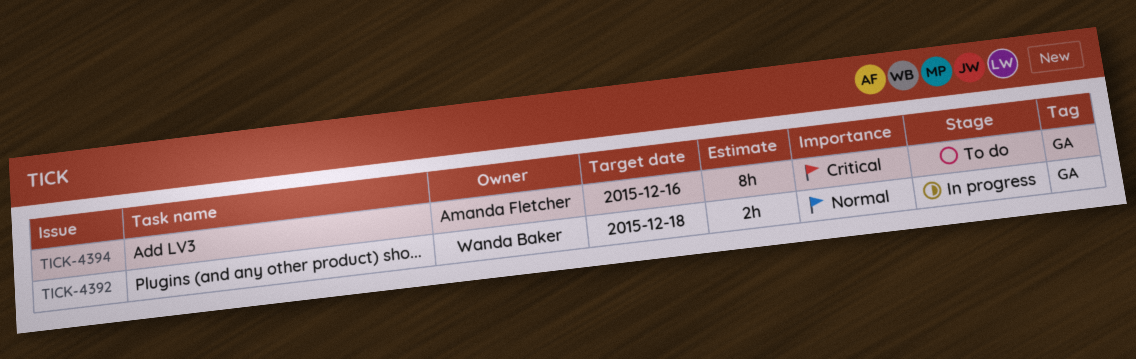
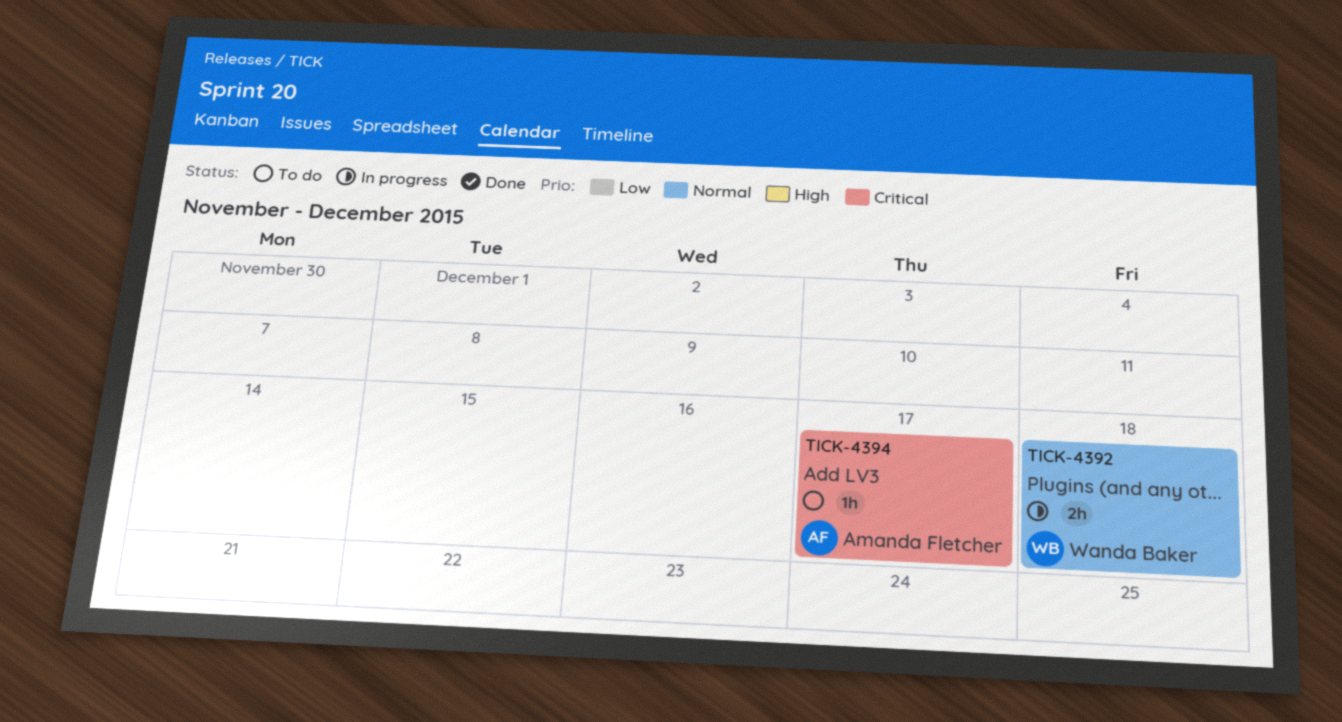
TICK-4394, estimate: 8h -> 1h
TICK-4394, due: Dec 16 -> Dec 17

